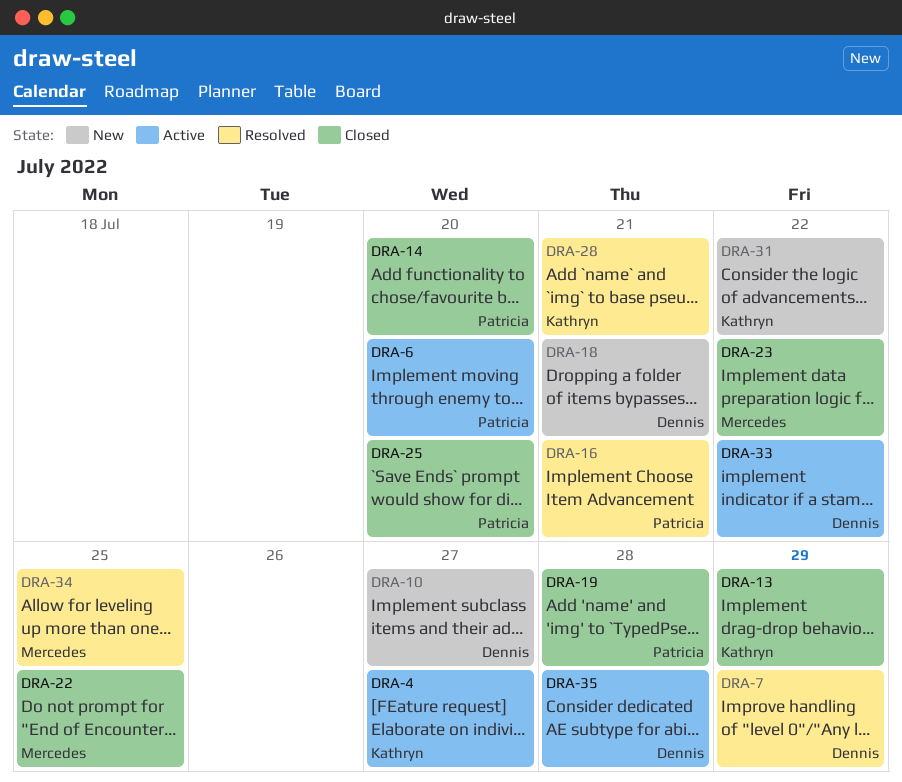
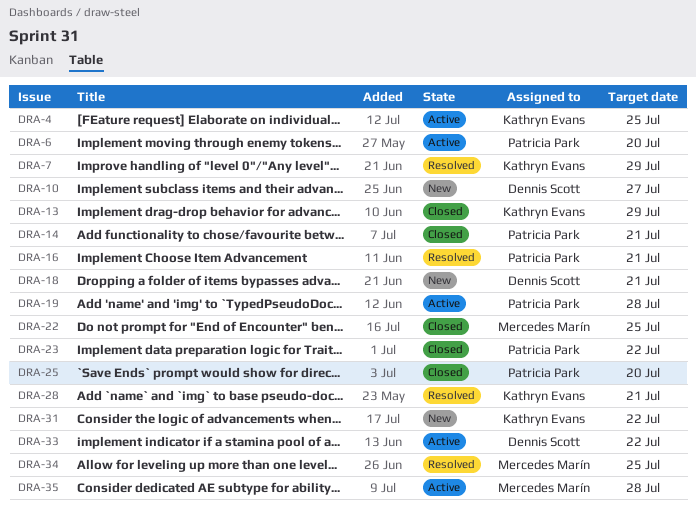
DRA-4, due: Jul 27 -> Jul 25
DRA-7, owner: Dennis Scott -> Kathryn Evans
DRA-14, due: Jul 20 -> Jul 21
DRA-19, status: Closed -> Active
DRA-23, owner: Mercedes Marín -> Patricia Park
DRA-35, owner: Dennis Scott -> Mercedes Marín

